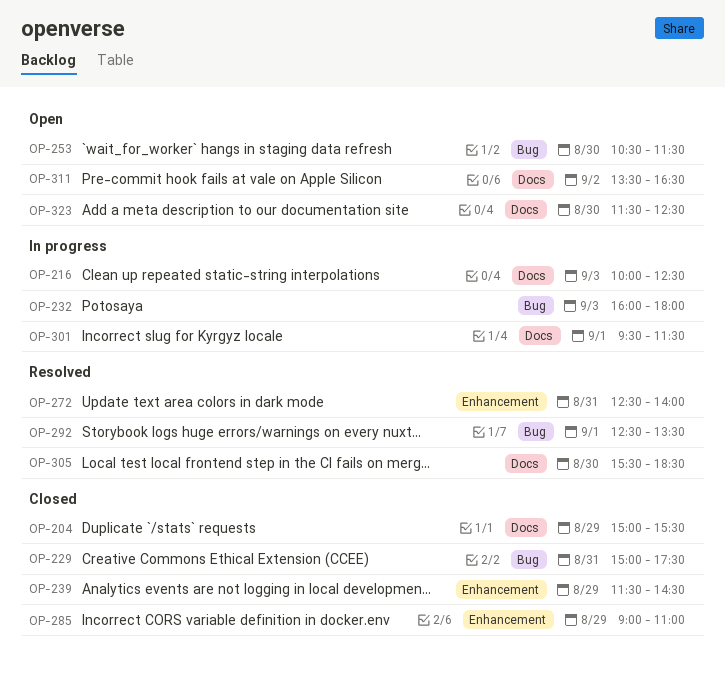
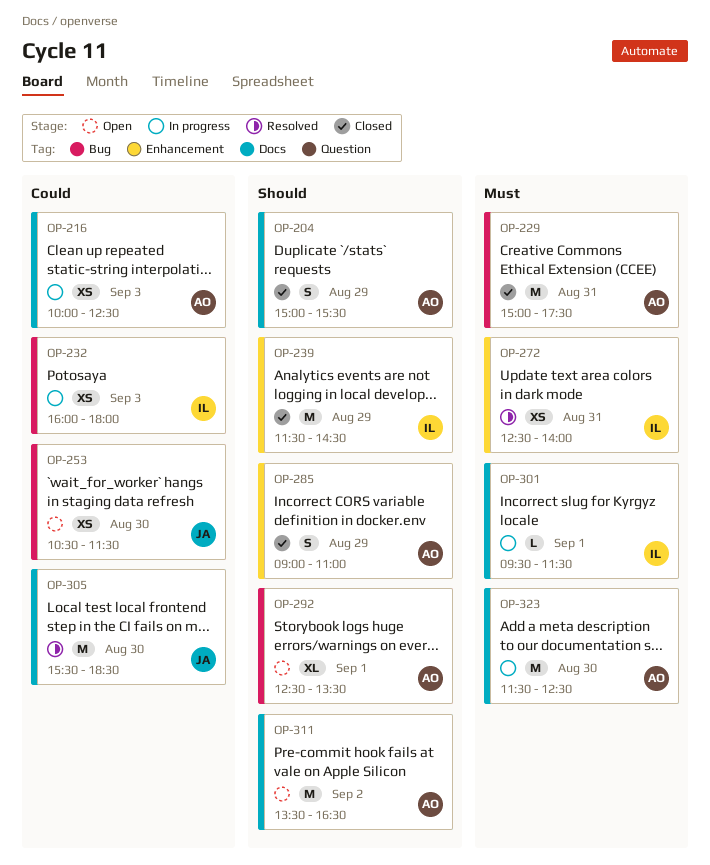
OP-292, status: Resolved -> Open
OP-323, status: Open -> In progress

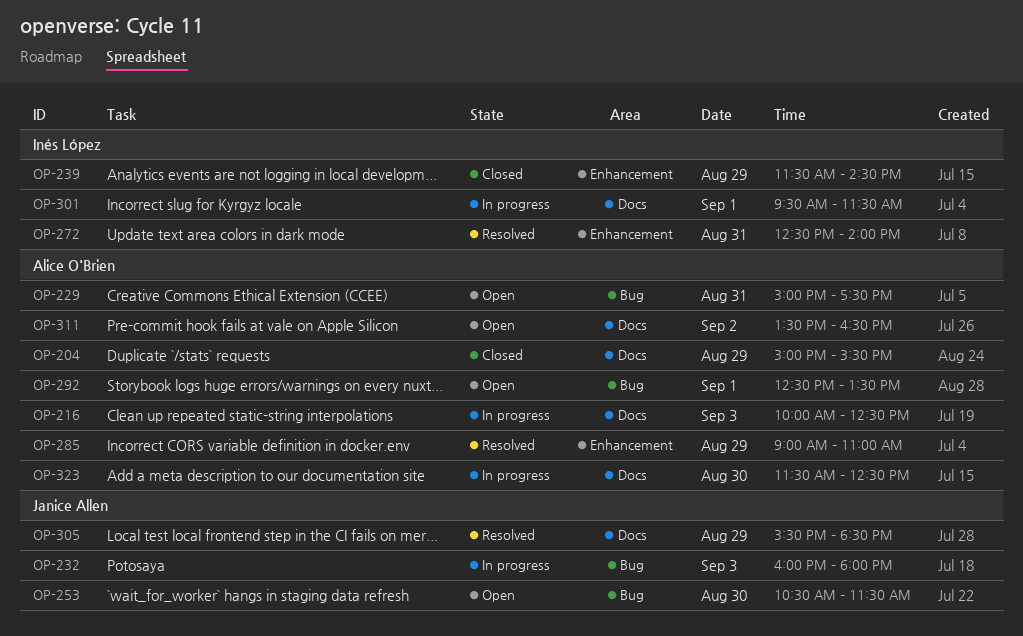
OP-229, status: Closed -> Open
OP-232, owner: Inés López -> Janice Allen
OP-285, status: Closed -> Resolved
OP-305, day: Aug 30 -> Aug 29

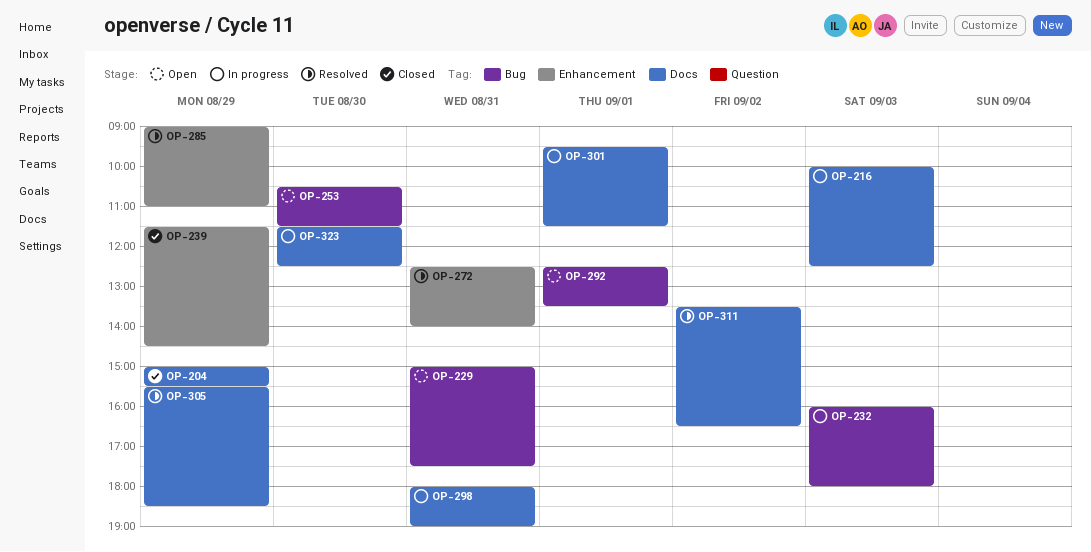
OP-298: none -> present
OP-311, status: Open -> Resolved

